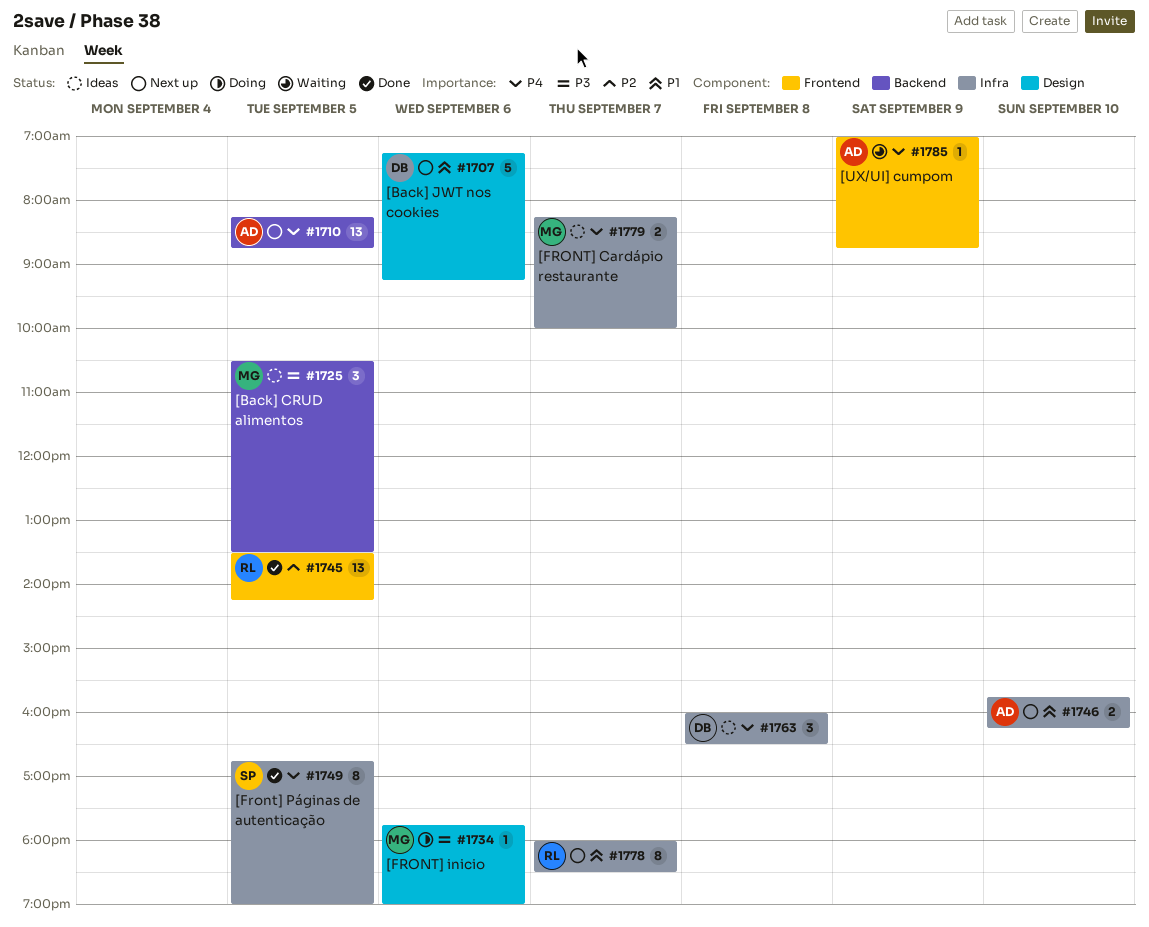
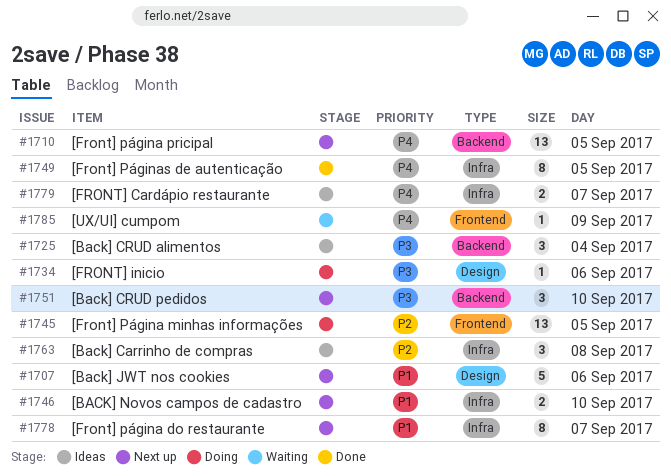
#1725, day: Sep 5 -> Sep 4
#1745, status: Done -> Doing
#1751: none -> present
#1763, priority: P4 -> P2

